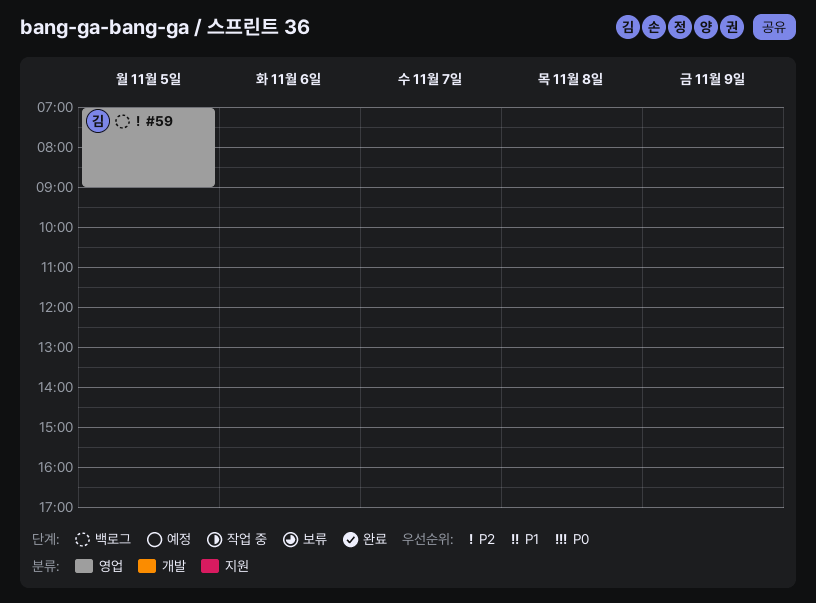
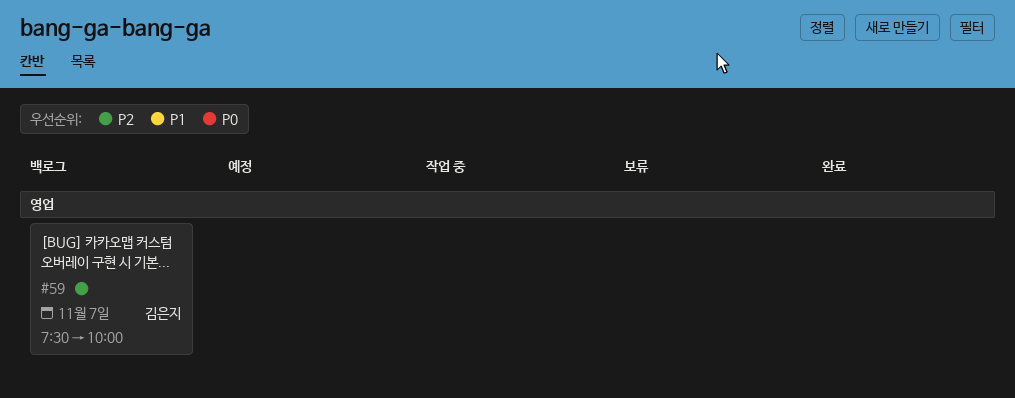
#59, day: Nov 5 -> Nov 7
#59, begins: 07:00 -> 07:30
#59, ends: 09:00 -> 10:00

